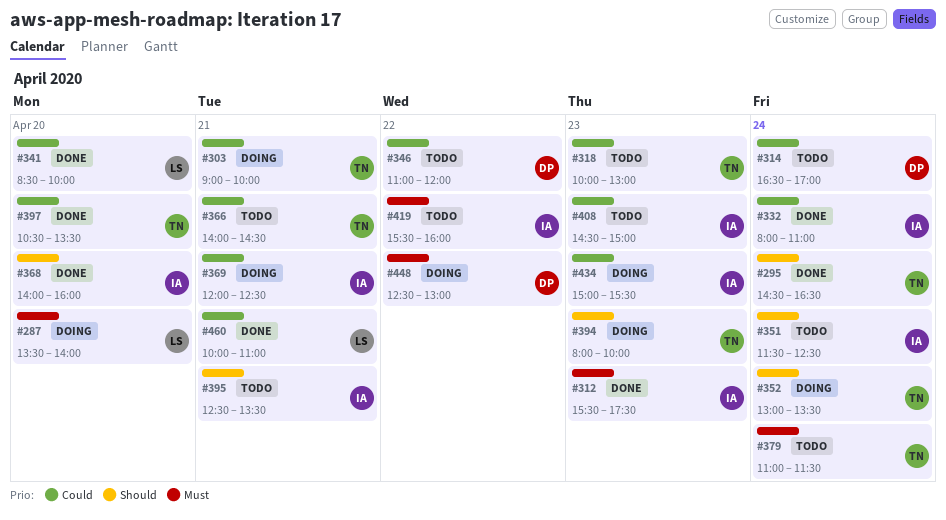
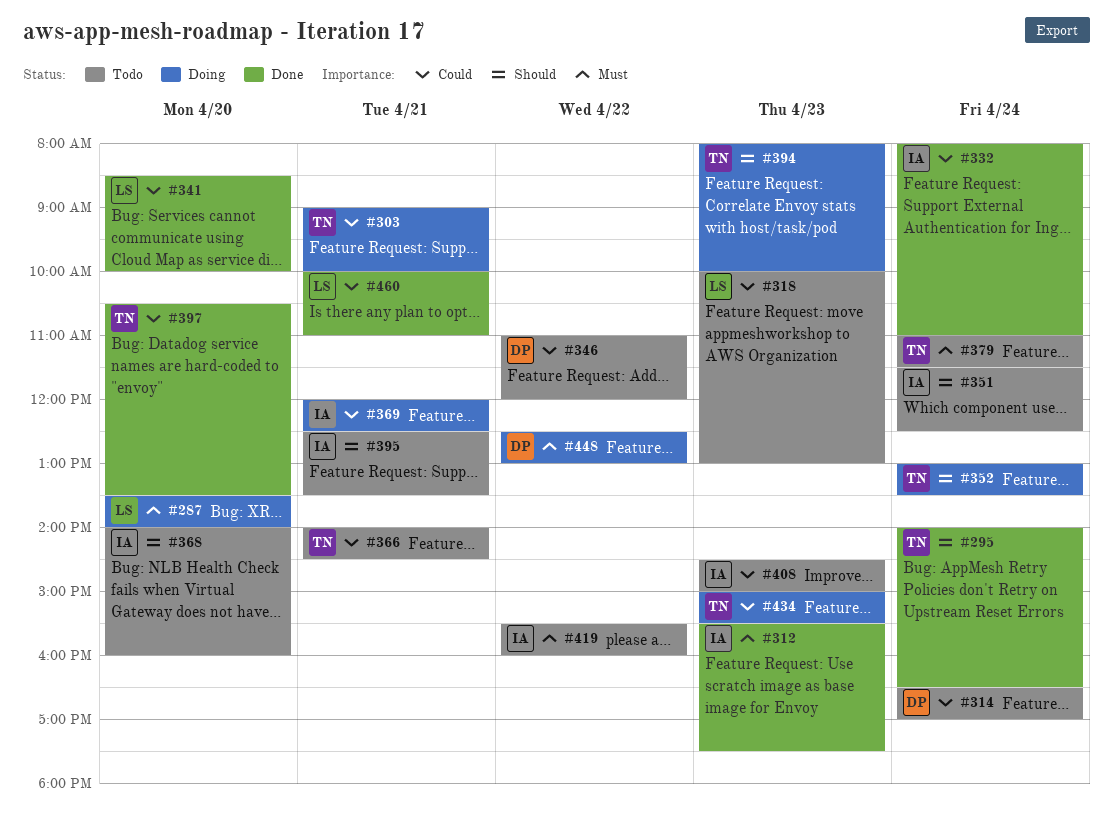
#295, begins: 14:30 -> 14:00
#318, owner: TN -> LS
#368, status: Done -> Todo
#434, owner: IA -> TN

